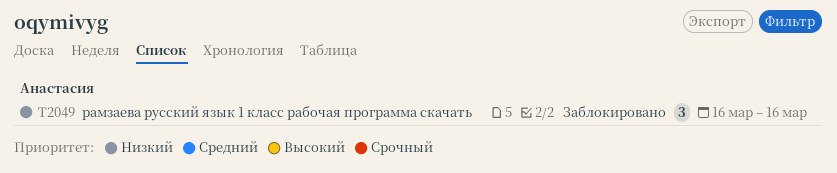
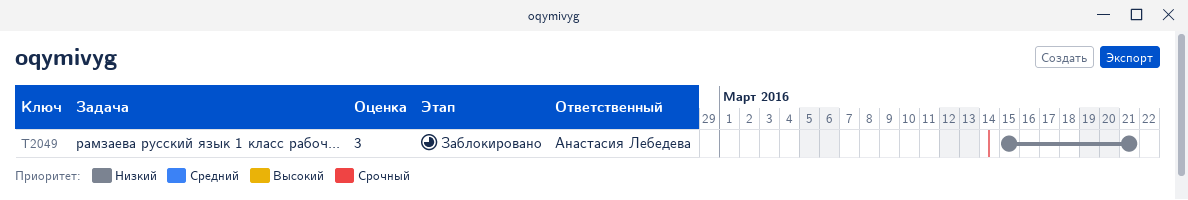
T2049, start: Mar 16 -> Mar 15
T2049, due: Mar 16 -> Mar 21

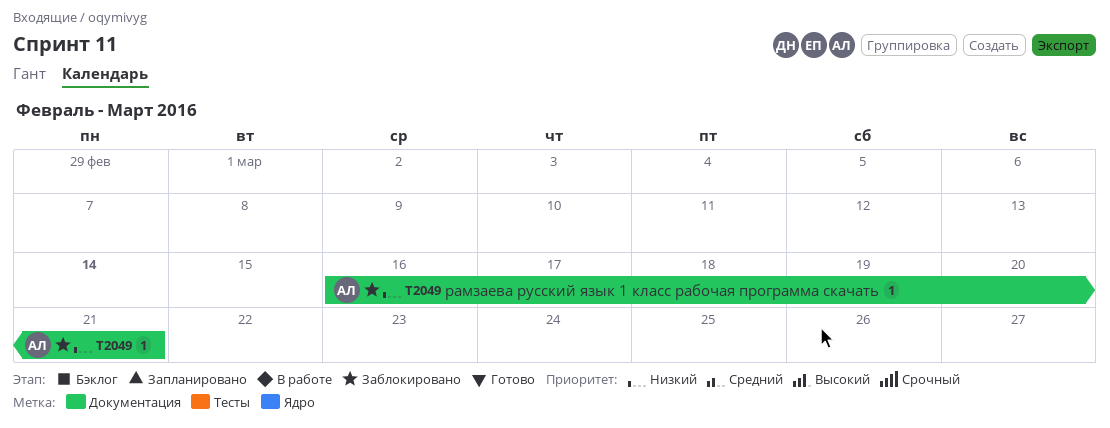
T2049, estimate: 3 -> 1
T2049, start: Mar 15 -> Mar 16

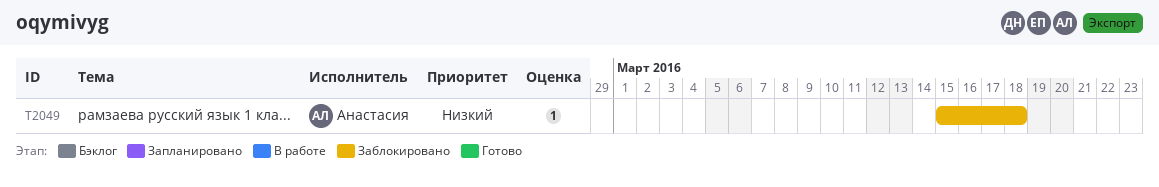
T2049, start: Mar 16 -> Mar 15
T2049, due: Mar 21 -> Mar 18

